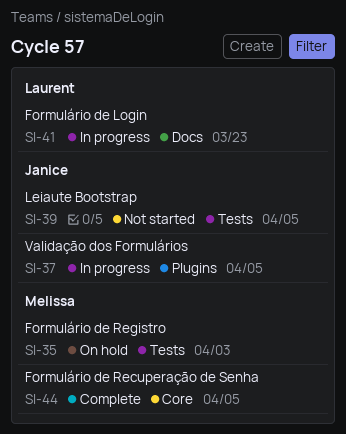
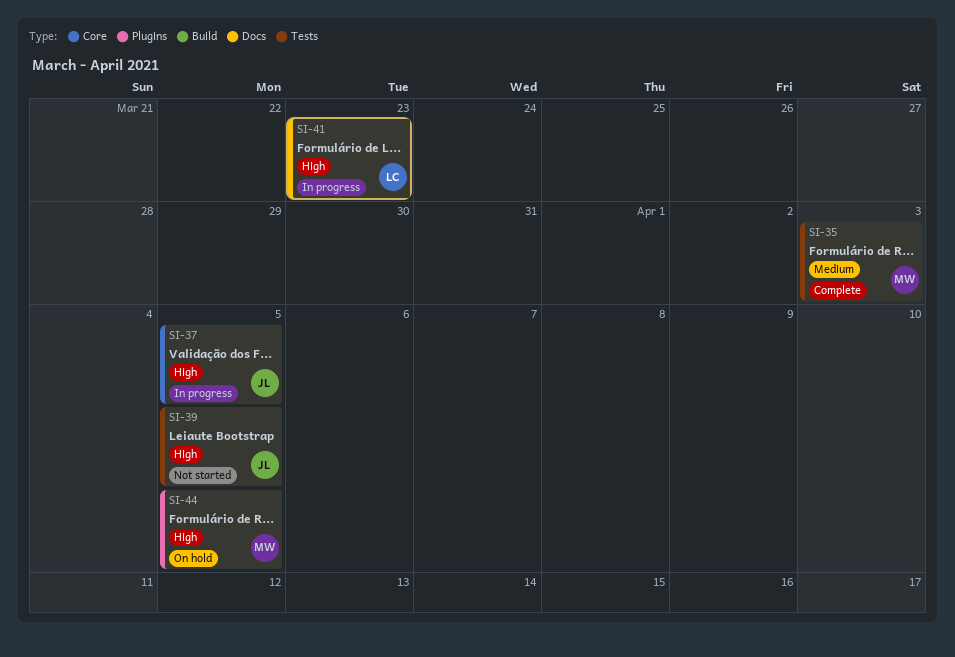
SI-35, status: On hold -> Complete
SI-37, label: Plugins -> Core
SI-44, status: Complete -> On hold
SI-44, label: Core -> Plugins

